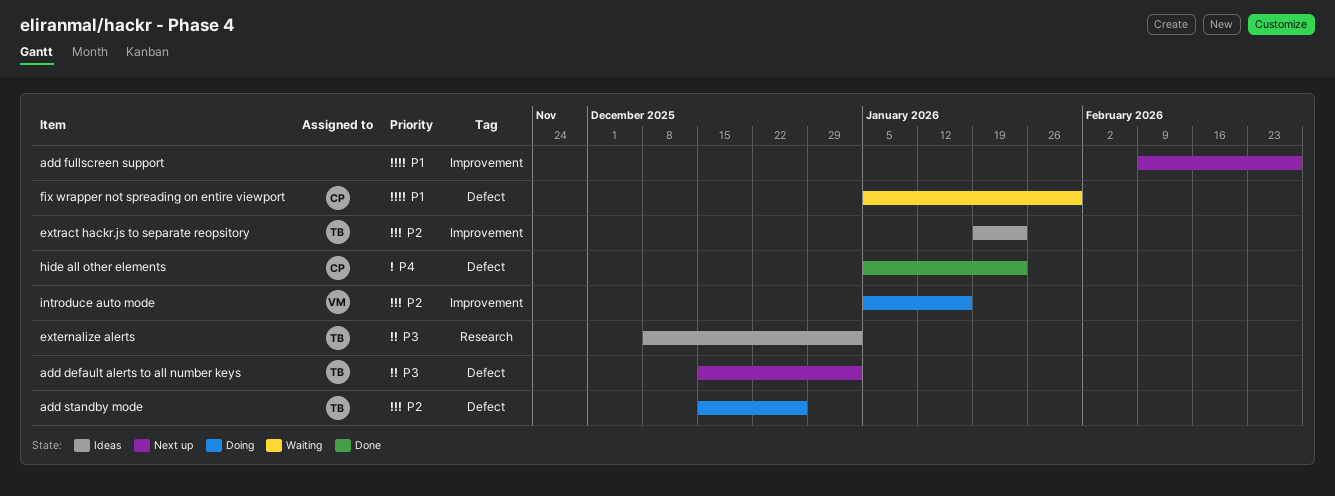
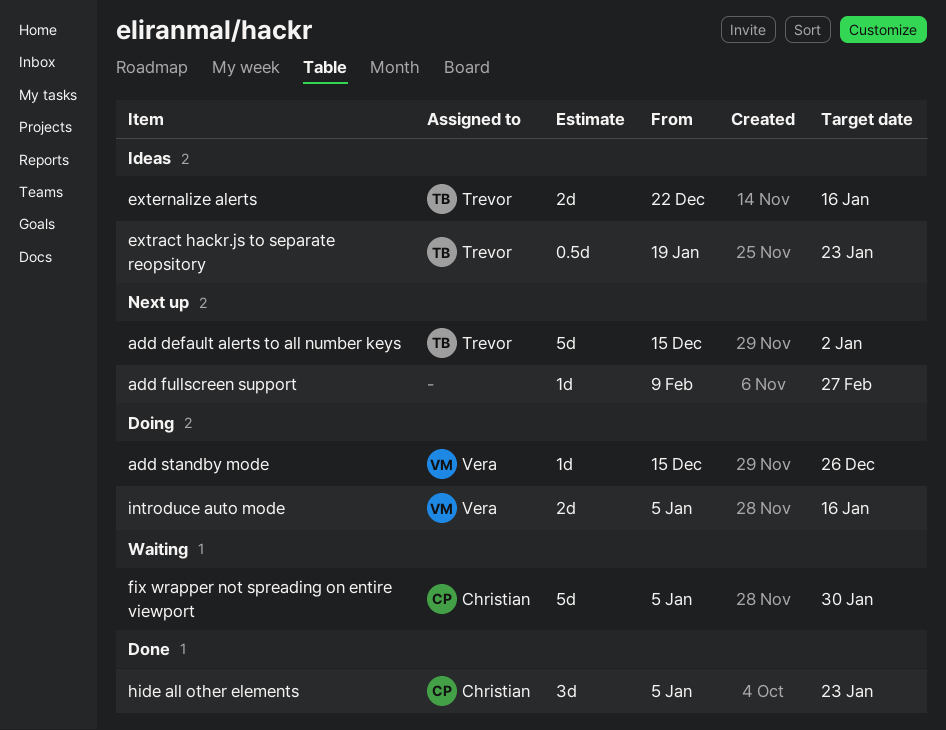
add standby mode, owner: Trevor -> Vera
externalize alerts, start: Dec 8 -> Dec 22
externalize alerts, due: Jan 2 -> Jan 16

